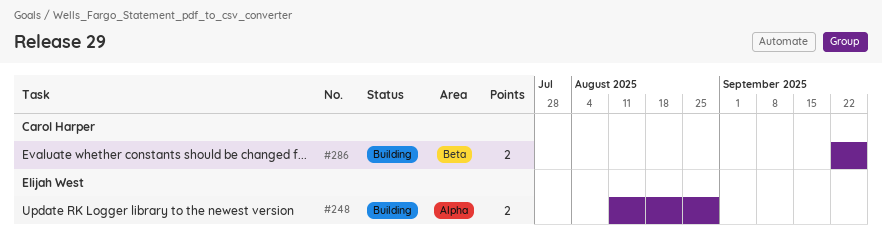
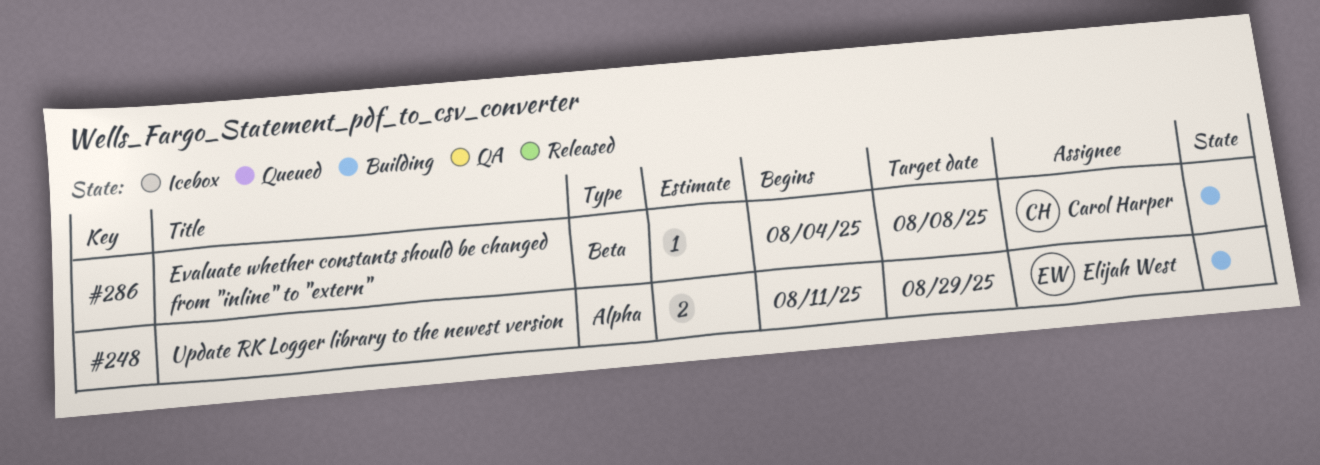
#286, estimate: 2 -> 1
#286, start: Sep 22 -> Aug 4
#286, due: Sep 26 -> Aug 8

